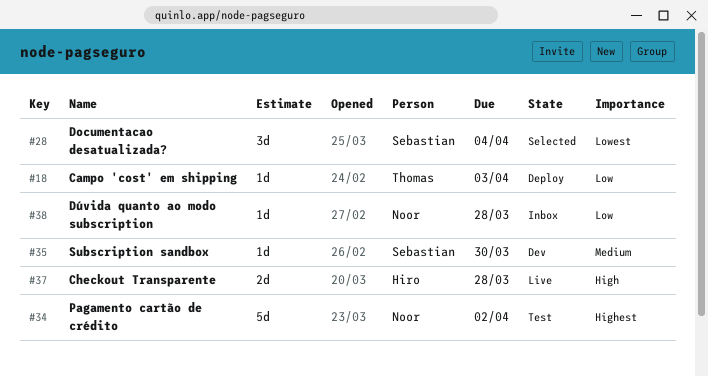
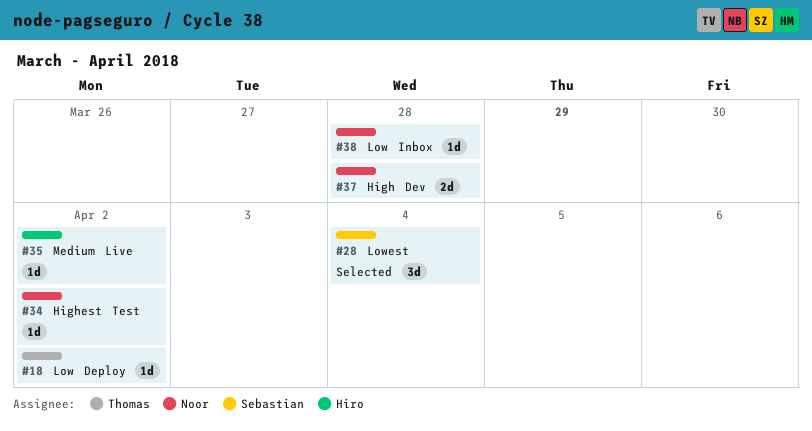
#18, due: Apr 3 -> Apr 2
#34, estimate: 5d -> 1d
#35, status: Dev -> Live
#35, owner: Sebastian -> Hiro
#35, due: Mar 30 -> Apr 2
#37, status: Live -> Dev
#37, owner: Hiro -> Noor

